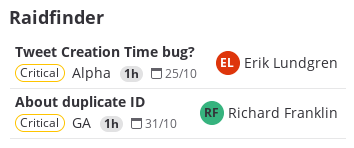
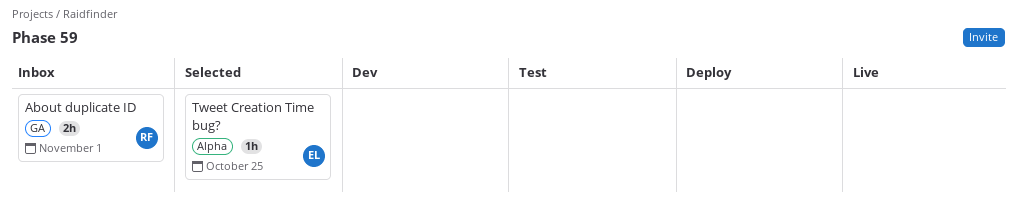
About duplicate ID, estimate: 1h -> 2h
About duplicate ID, due: Oct 31 -> Nov 1

